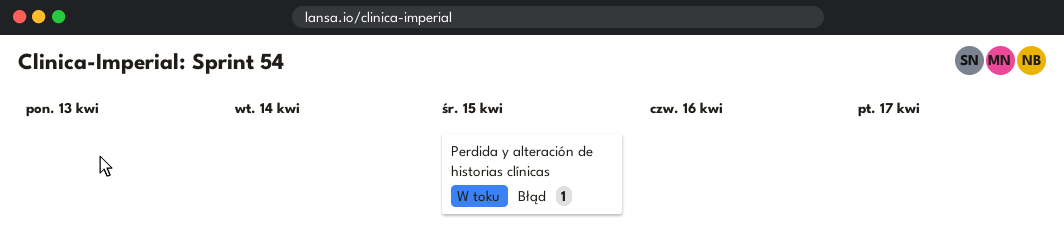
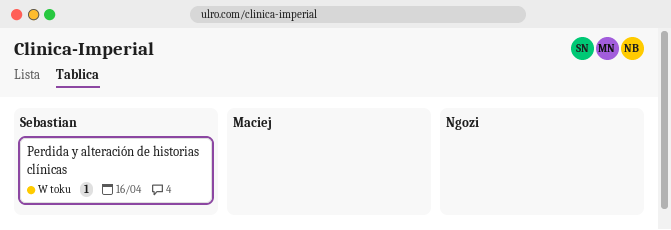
Perdida y alteración de historias clínicas, due: Apr 15 -> Apr 16

